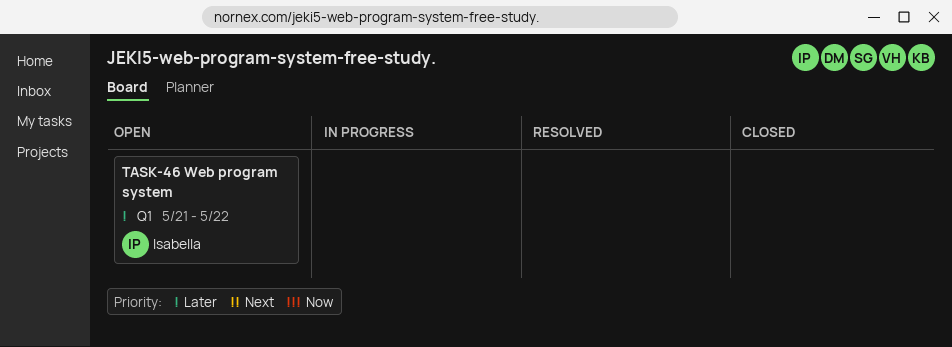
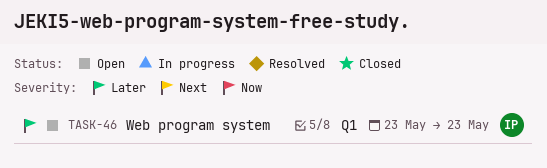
TASK-46, start: May 21 -> May 23
TASK-46, due: May 22 -> May 23

